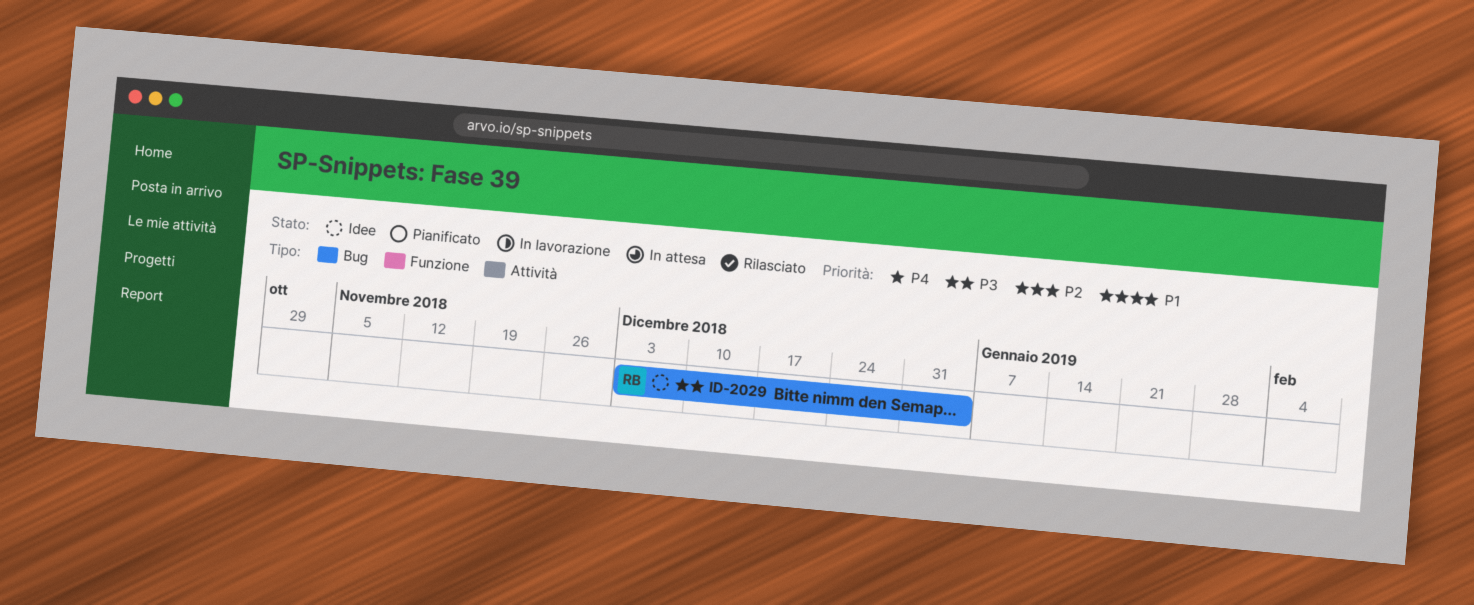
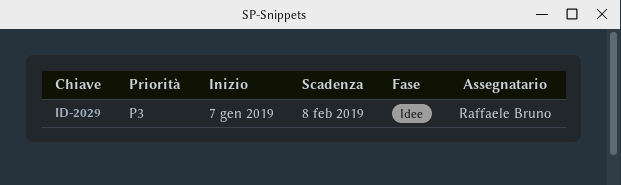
ID-2029, start: Dec 3 -> Jan 7
ID-2029, due: Jan 4 -> Feb 8

